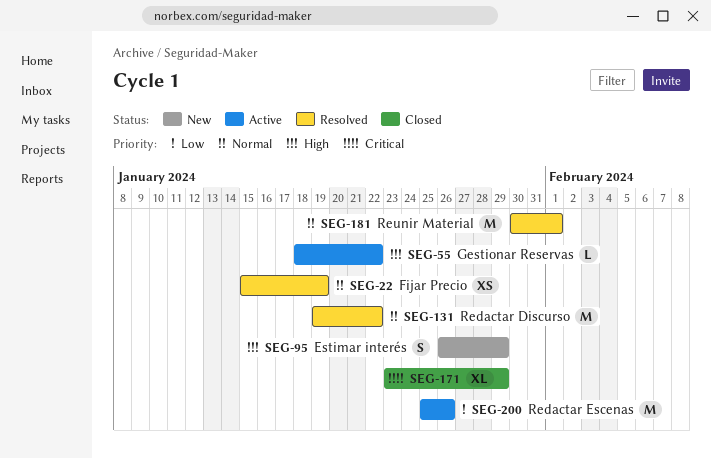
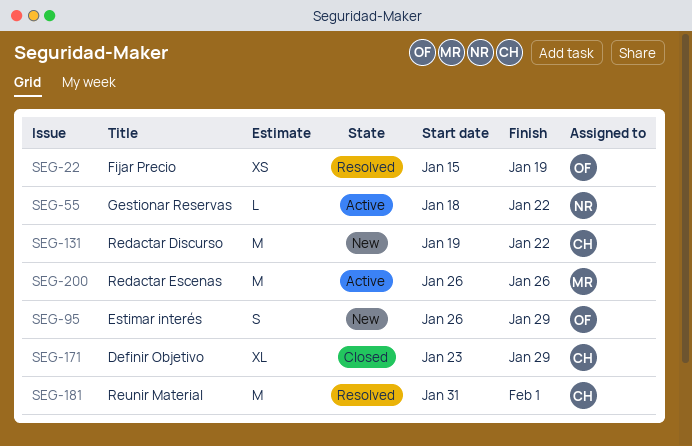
SEG-131, status: Resolved -> New
SEG-181, start: Jan 30 -> Jan 31
SEG-200, start: Jan 25 -> Jan 26

